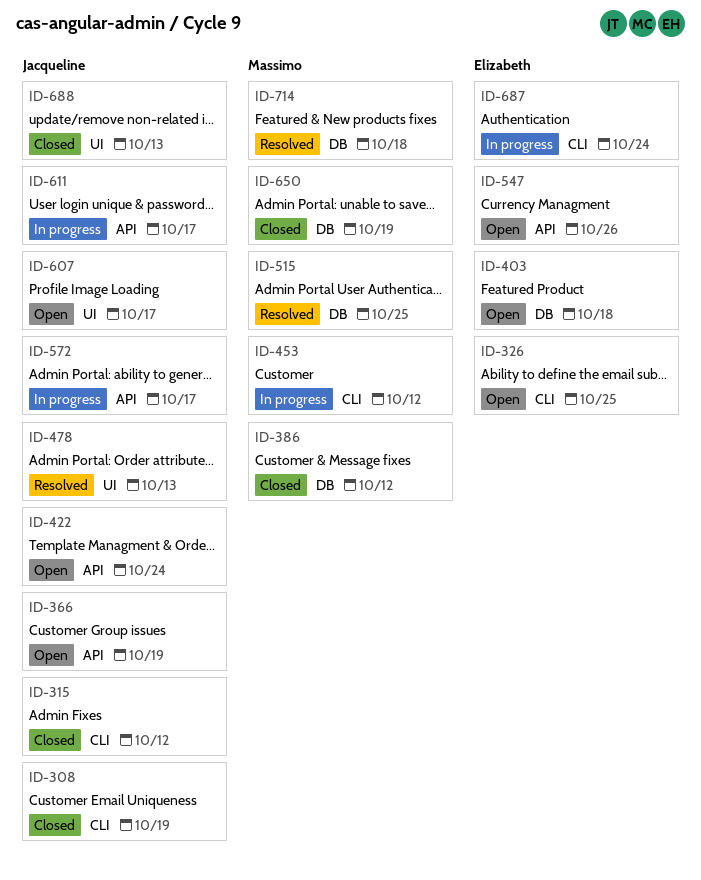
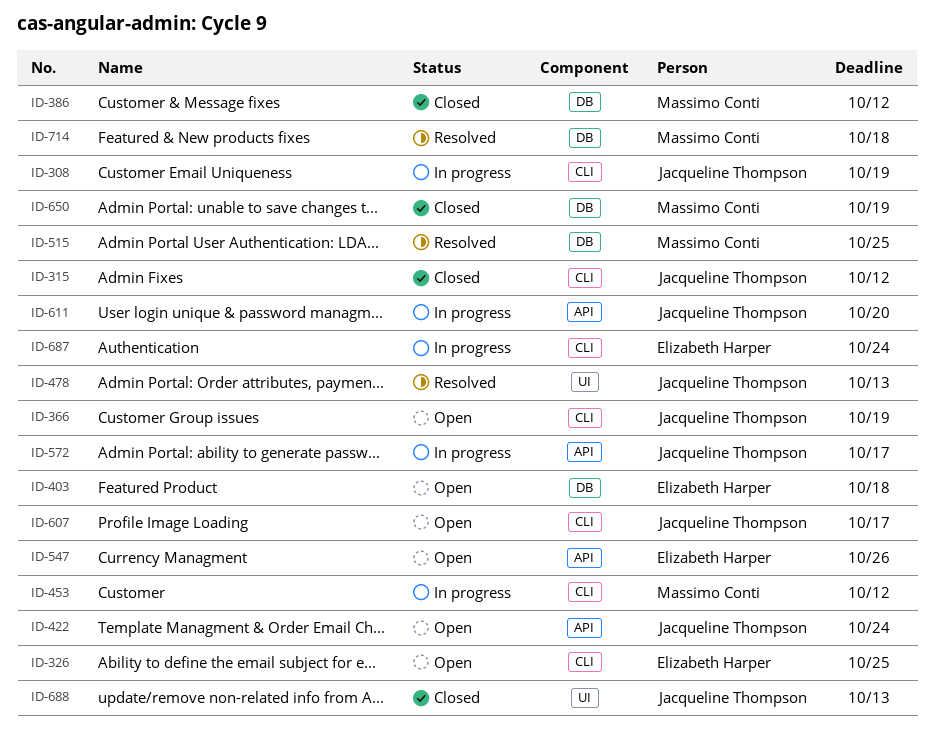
ID-308, status: Closed -> In progress
ID-366, label: API -> CLI
ID-607, label: UI -> CLI
ID-611, due: Oct 17 -> Oct 20

